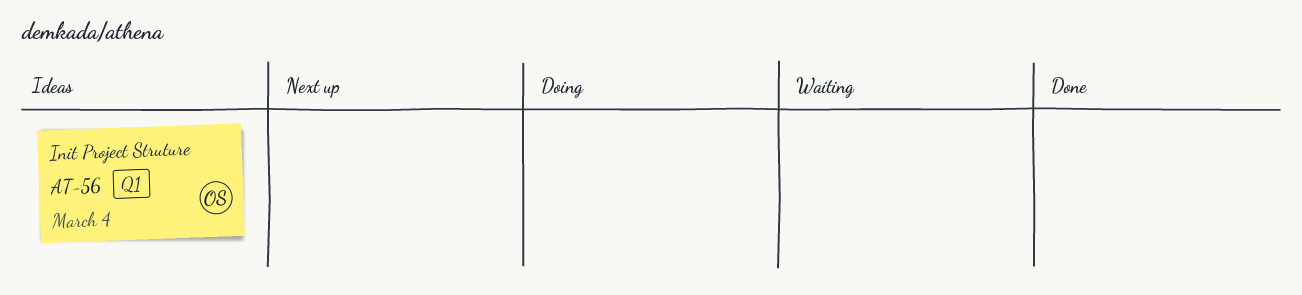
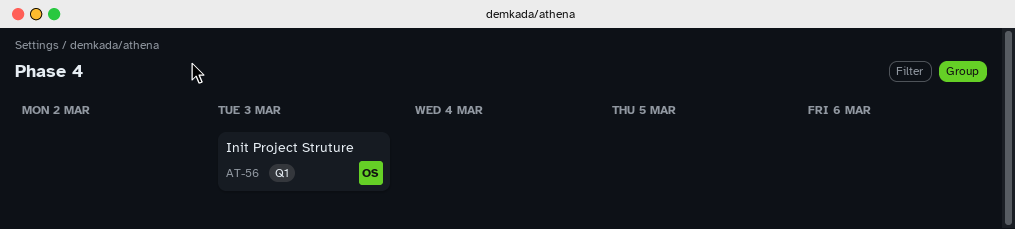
AT-56, due: Mar 4 -> Mar 3

